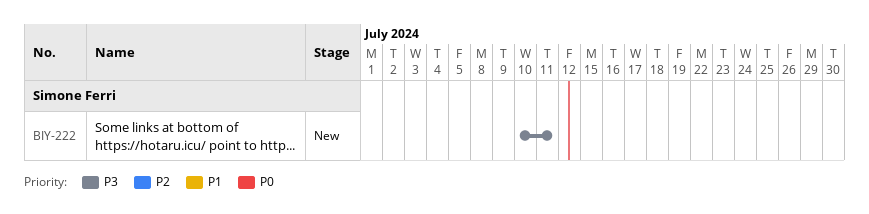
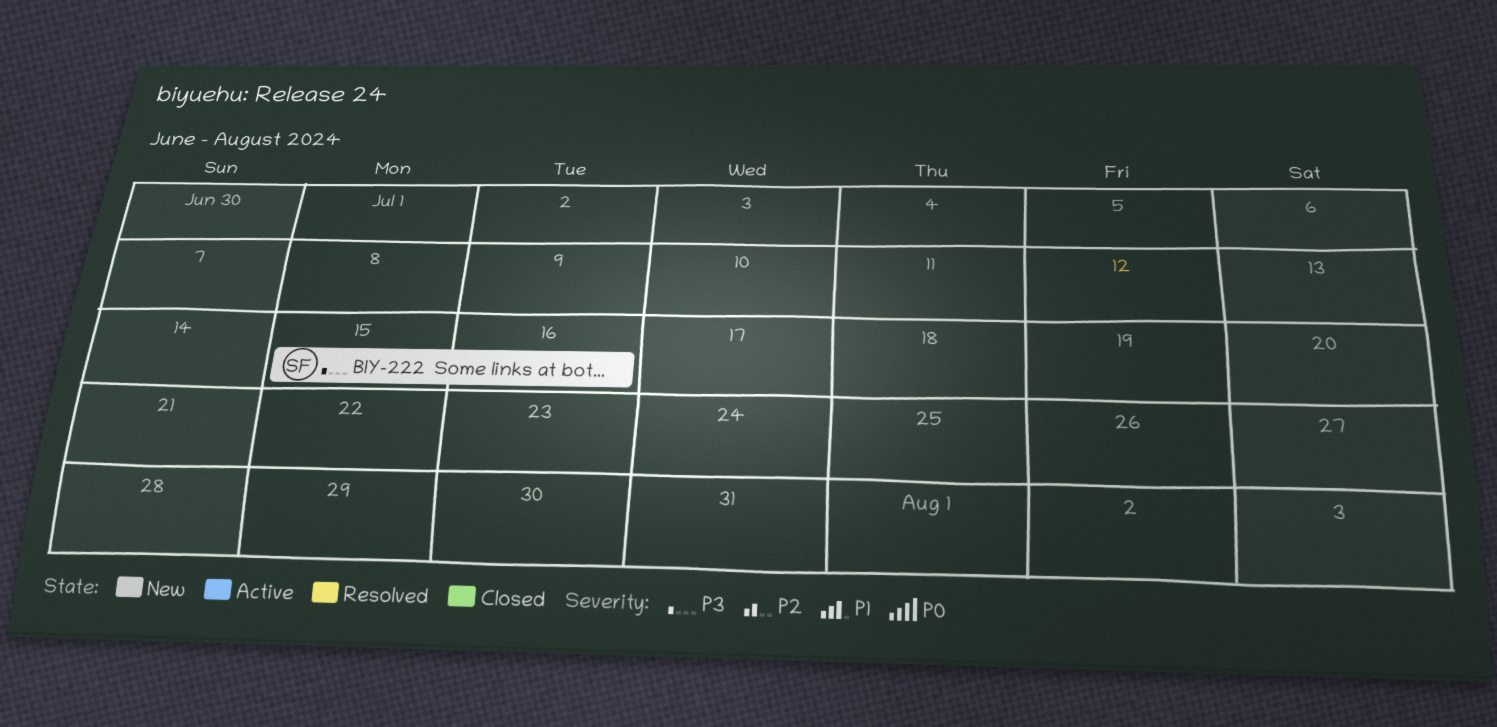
BIY-222, start: Jul 10 -> Jul 15
BIY-222, due: Jul 11 -> Jul 16

